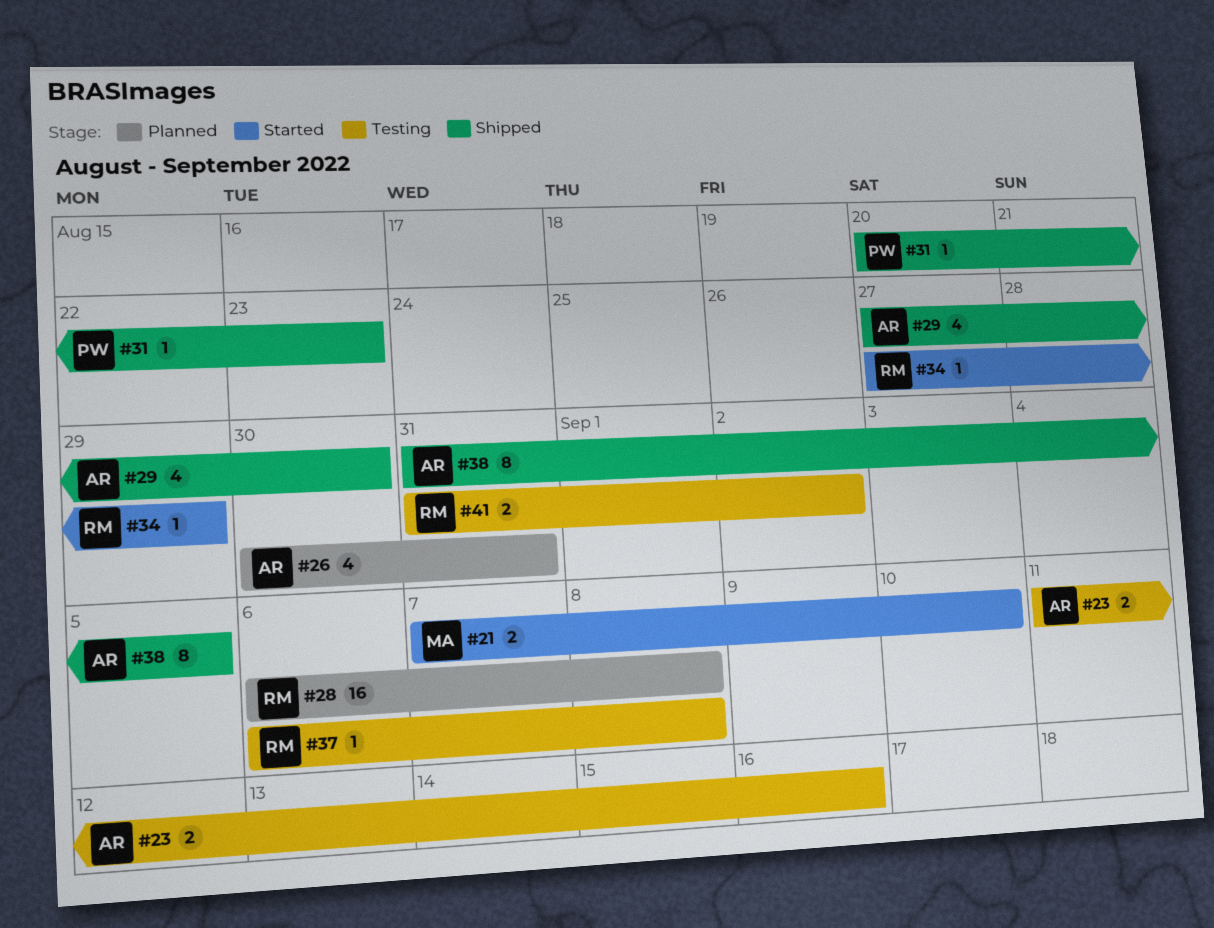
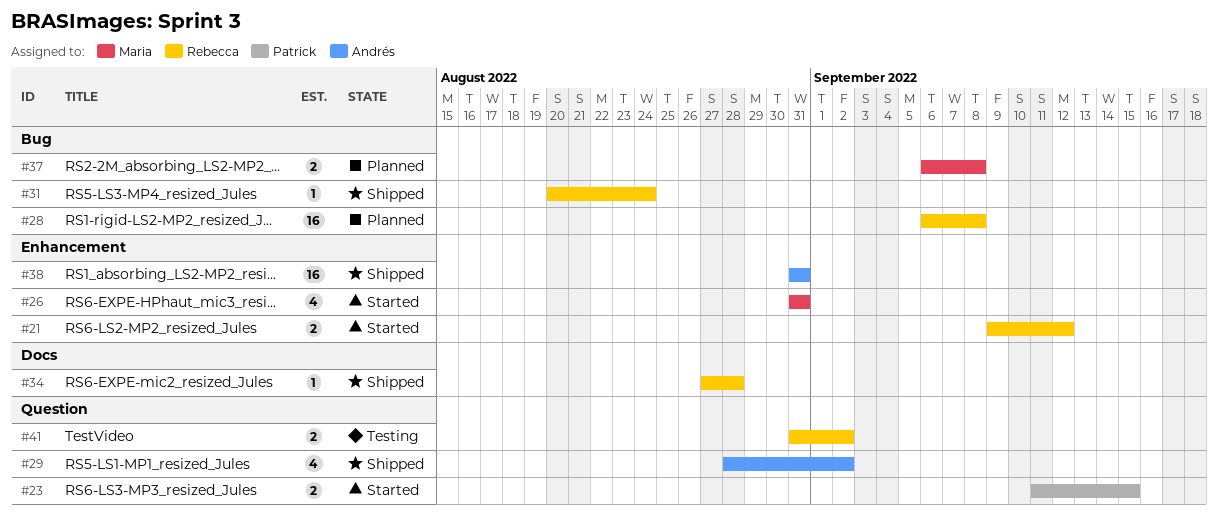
#21, owner: Maria -> Rebecca
#21, start: Sep 7 -> Sep 9
#21, due: Sep 10 -> Sep 12
#23, status: Testing -> Started
#23, owner: Andrés -> Patrick
#23, due: Sep 16 -> Sep 15
#26, status: Planned -> Started
#26, owner: Andrés -> Maria
#26, start: Aug 30 -> Aug 31
#29, start: Aug 27 -> Aug 28
#29, due: Aug 30 -> Sep 2
#31, owner: Patrick -> Rebecca
#31, due: Aug 23 -> Aug 24
#34, status: Started -> Shipped
#34, due: Aug 29 -> Aug 28
#37, status: Testing -> Planned
#37, owner: Rebecca -> Maria
#37, estimate: 1 -> 2
#38, estimate: 8 -> 16
#38, due: Sep 5 -> Aug 31

